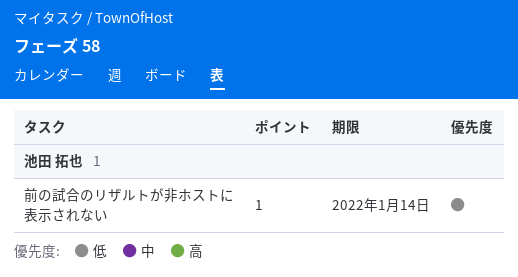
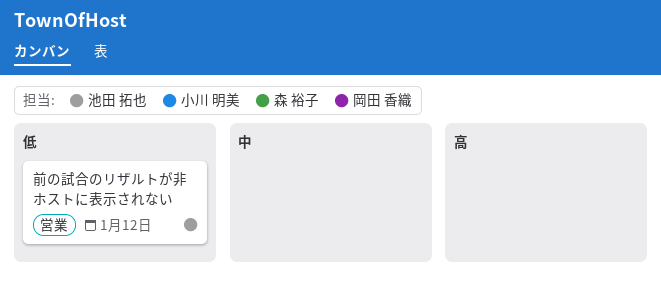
前の試合のリザルトが非ホストに表示されない, due: Jan 14 -> Jan 12

